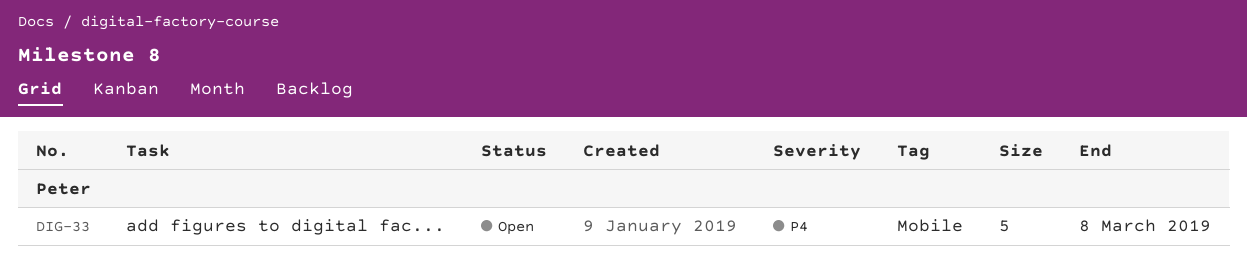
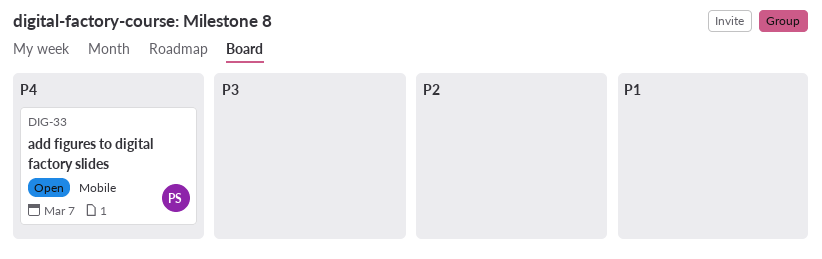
DIG-33, due: Mar 8 -> Mar 7

